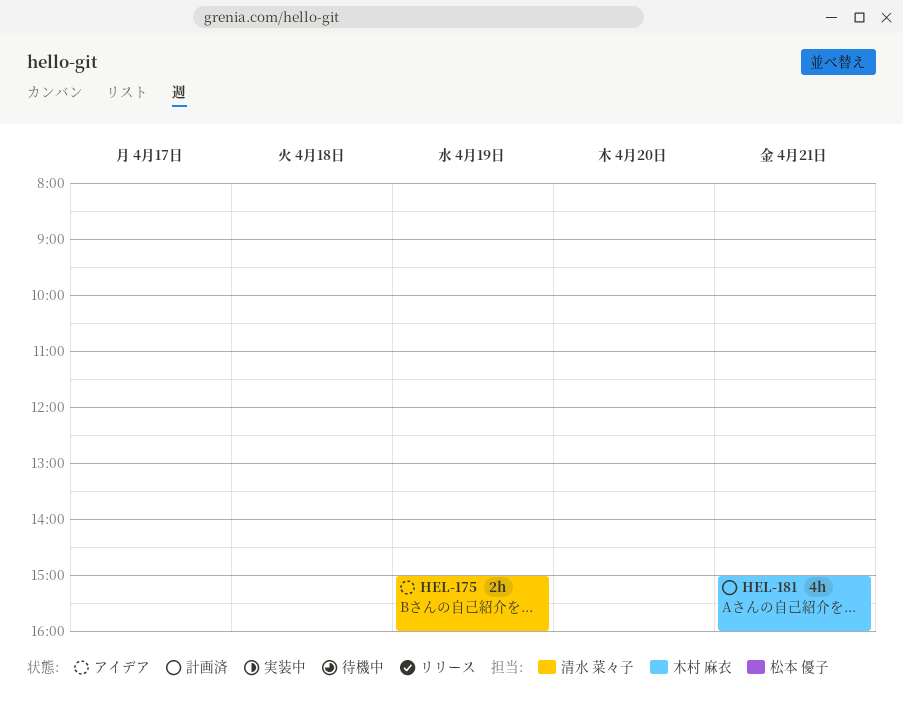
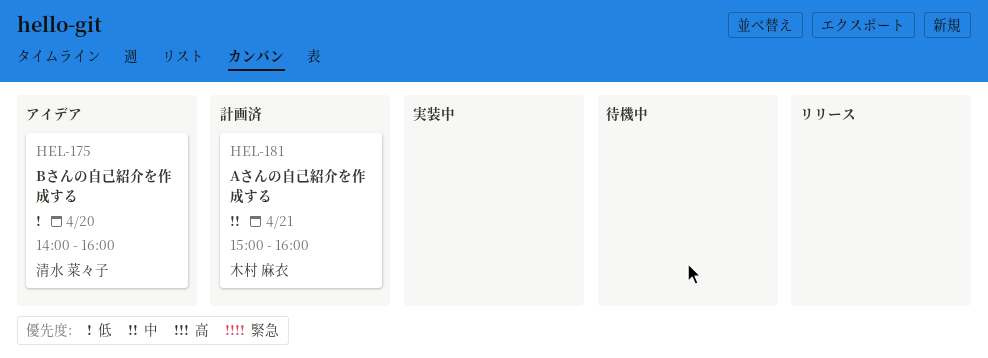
HEL-175, day: Apr 19 -> Apr 20
HEL-175, begins: 15:00 -> 14:00

